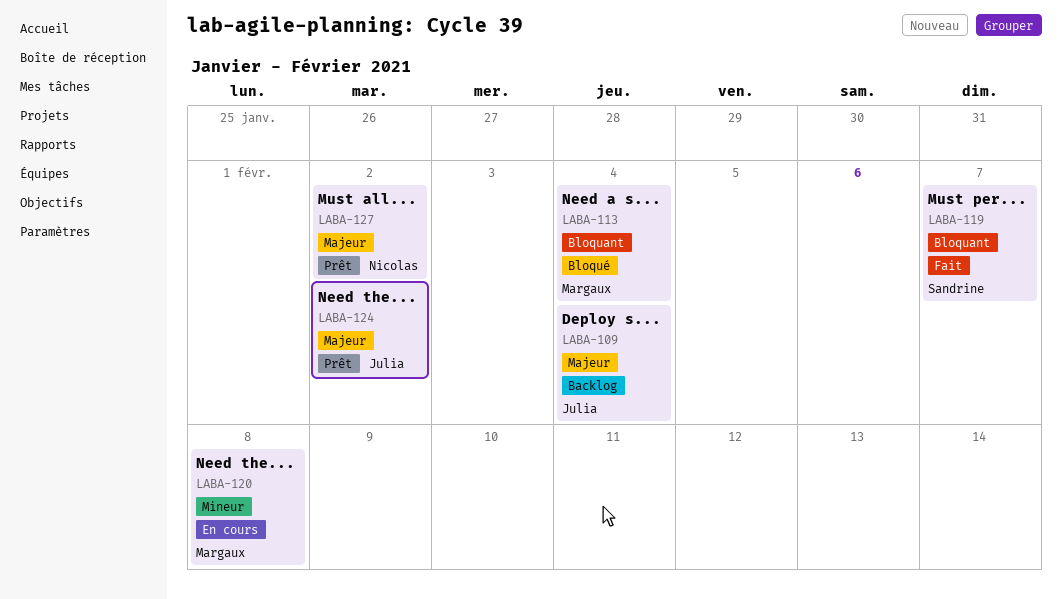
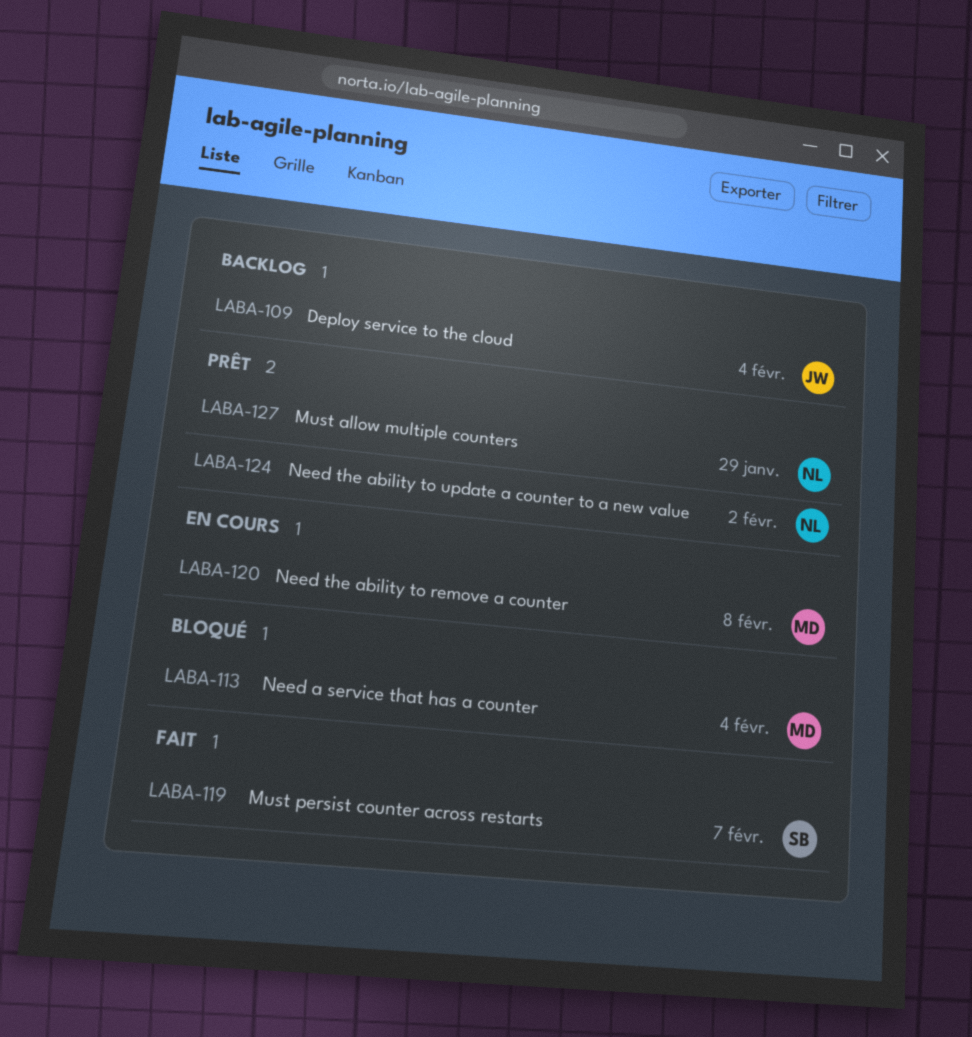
LABA-124, owner: Julia -> Nicolas
LABA-127, due: Feb 2 -> Jan 29

